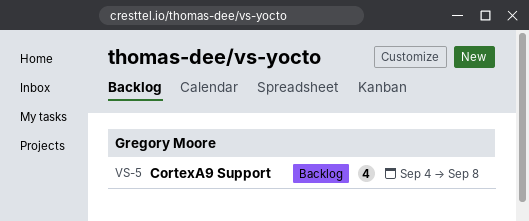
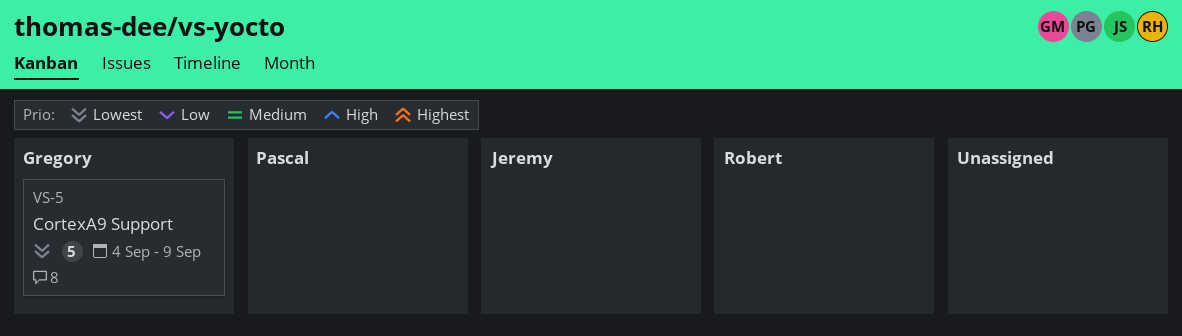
VS-5, estimate: 4 -> 5
VS-5, due: Sep 8 -> Sep 9

